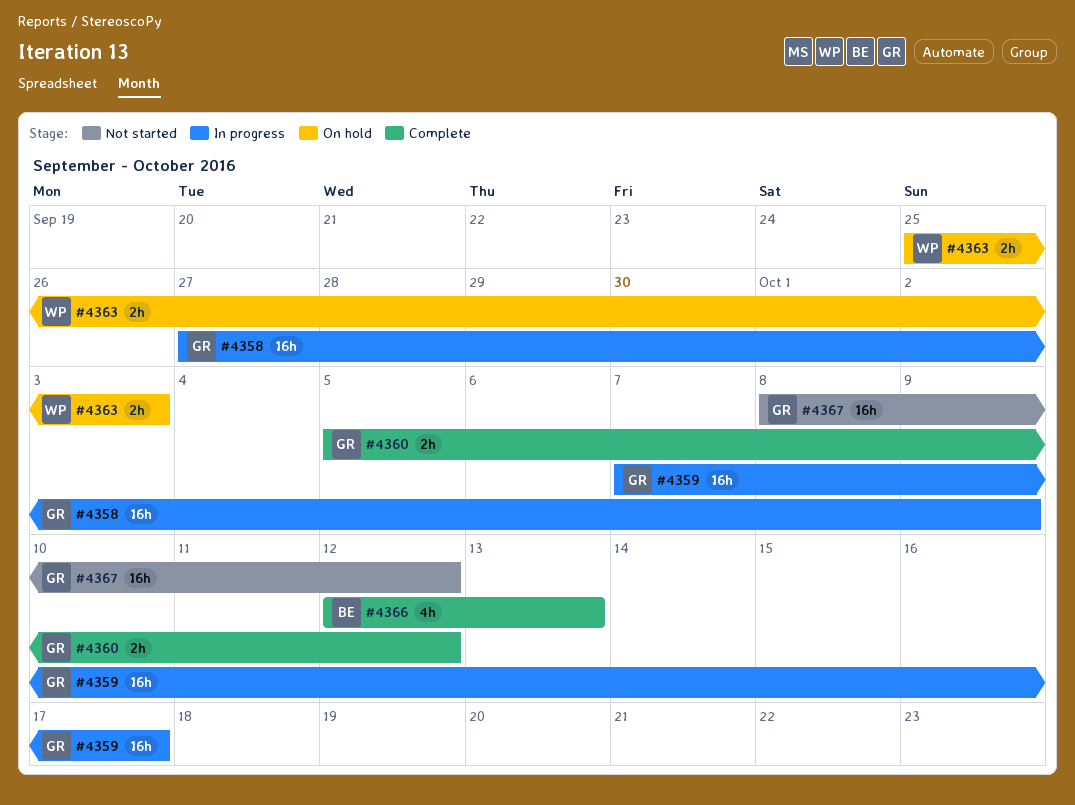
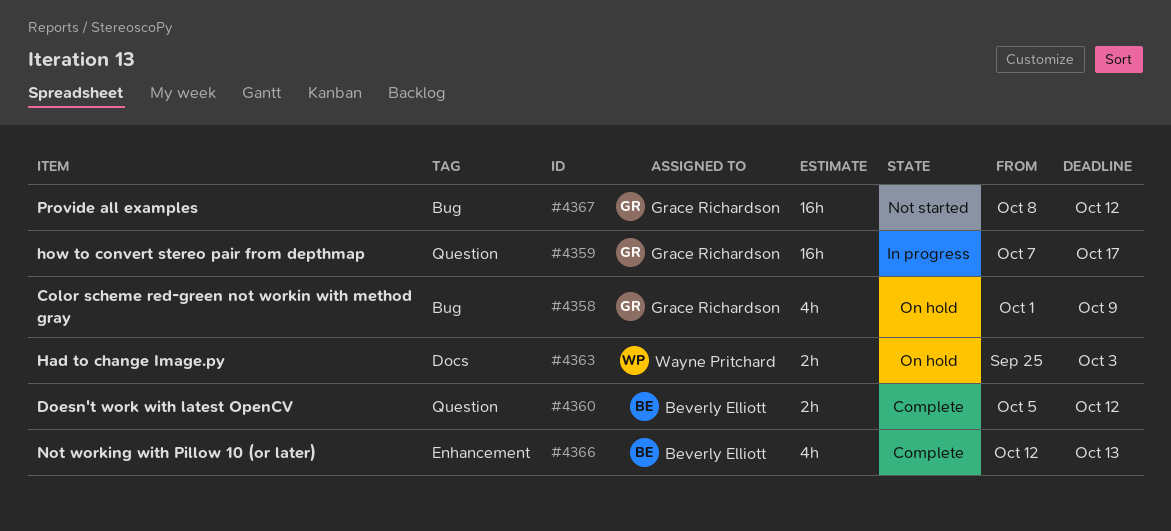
#4358, status: In progress -> On hold
#4358, estimate: 16h -> 4h
#4358, start: Sep 27 -> Oct 1
#4360, owner: Grace Richardson -> Beverly Elliott

